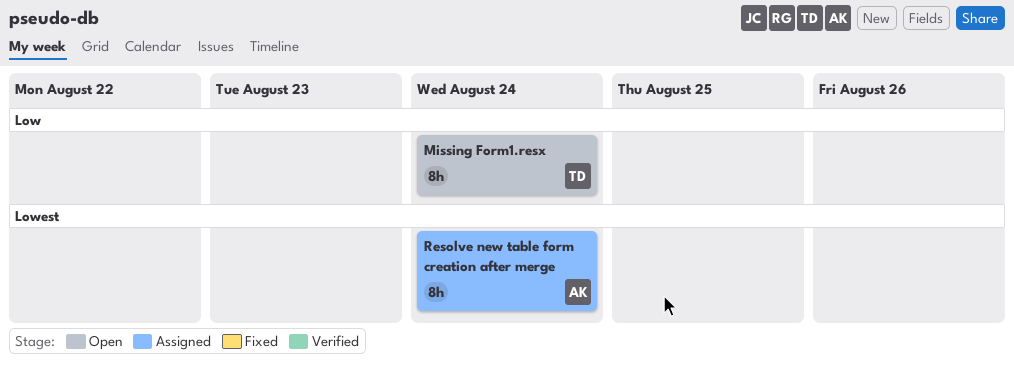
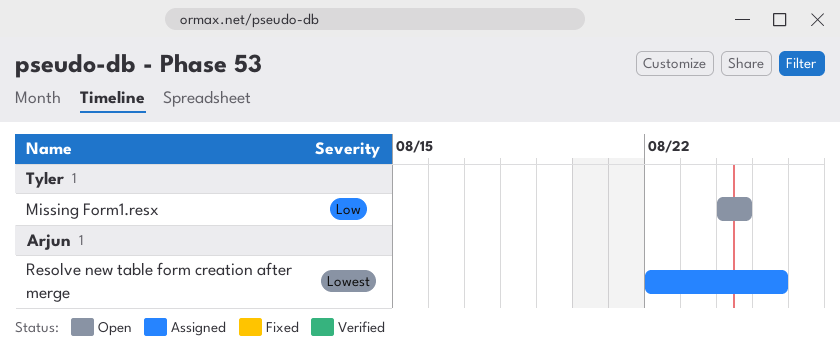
Resolve new table form creation after merge, due: Aug 24 -> Aug 25

